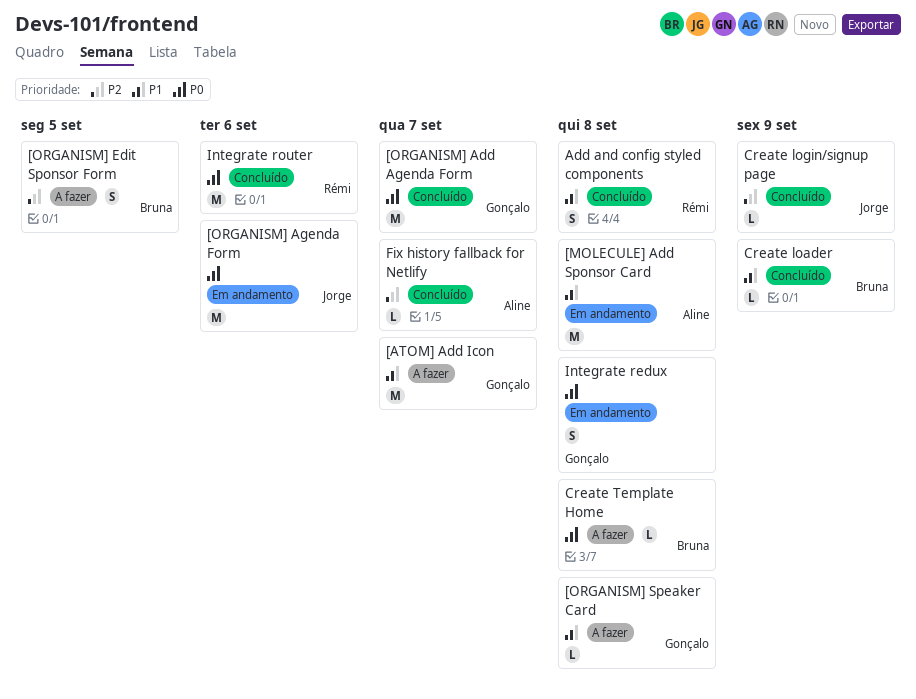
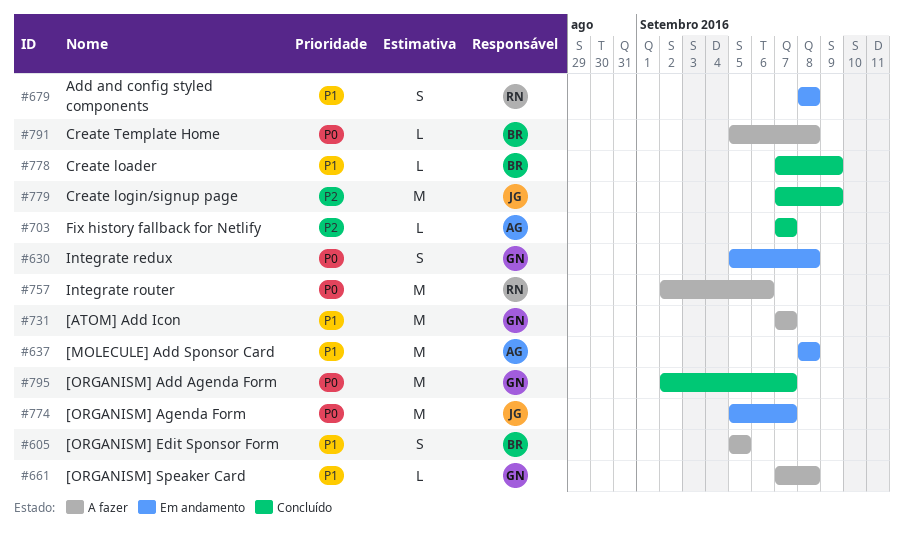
[ORGANISM] Agenda Form, due: Sep 6 -> Sep 7
[ORGANISM] Edit Sponsor Form, priority: P2 -> P1
Add and config styled components, status: Concluído -> Em andamento
Create login/signup page, estimate: L -> M
Integrate router, status: Concluído -> A fazer

